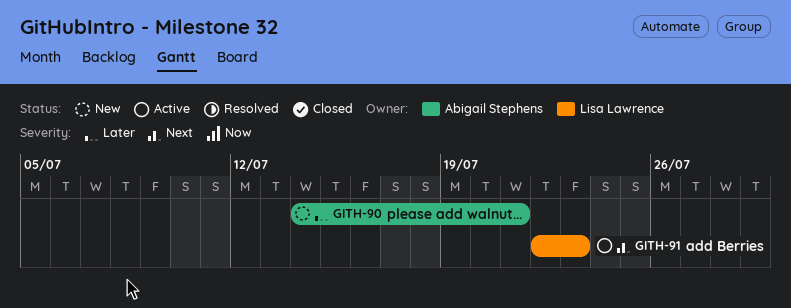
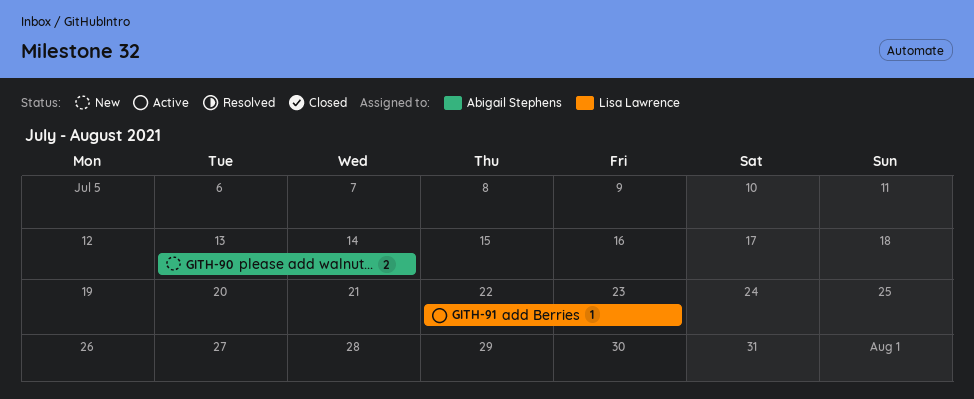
GITH-90, start: Jul 14 -> Jul 13
GITH-90, due: Jul 21 -> Jul 14

